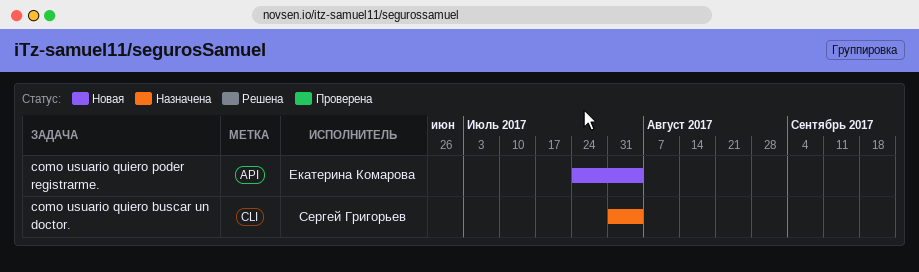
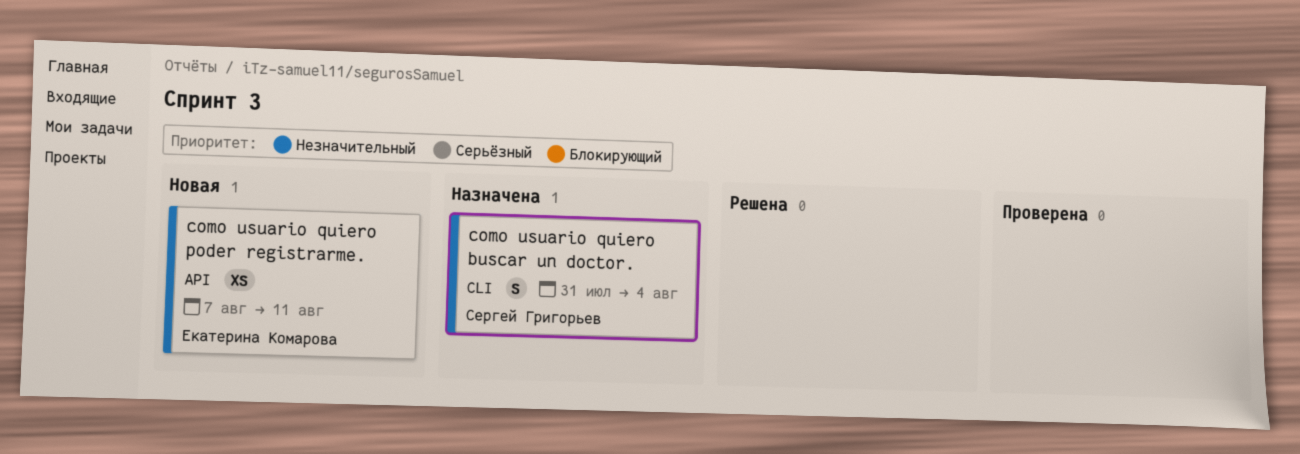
como usuario quiero poder registrarme., start: Jul 24 -> Aug 7
como usuario quiero poder registrarme., due: Aug 4 -> Aug 11

